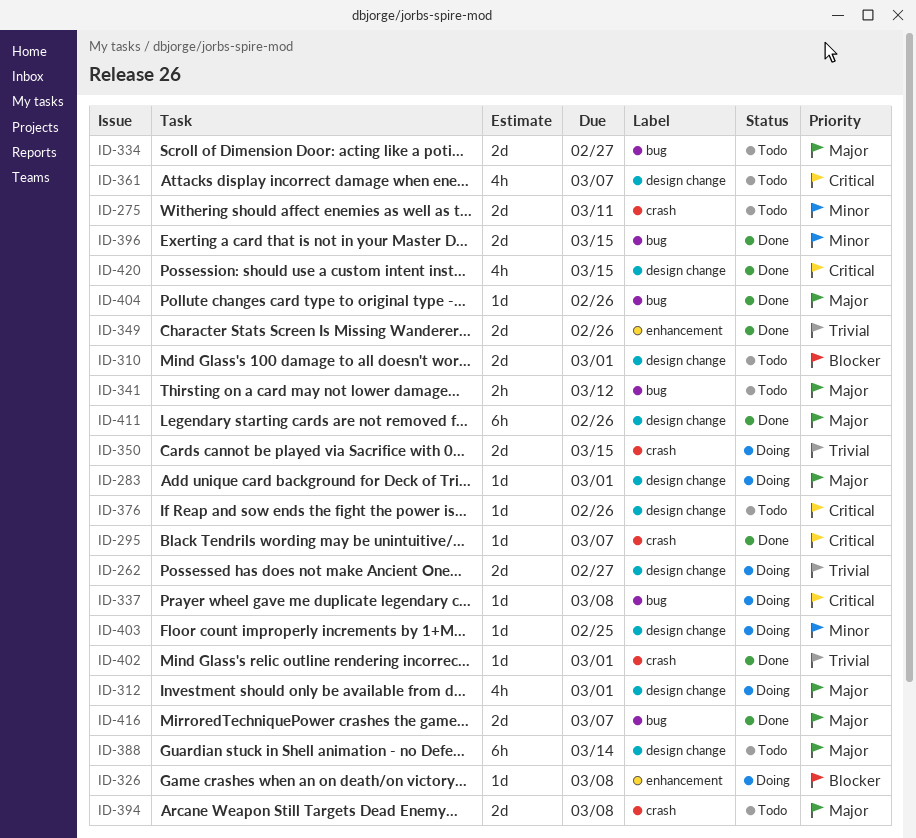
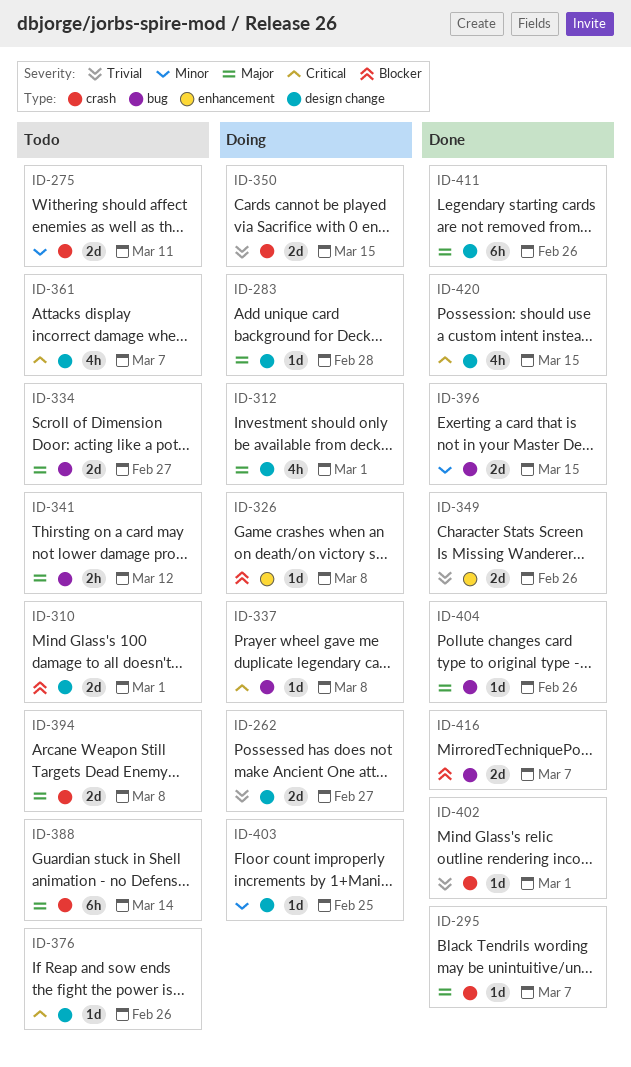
ID-283, due: Mar 1 -> Feb 28
ID-295, priority: Critical -> Major
ID-388, label: design change -> crash
ID-416, priority: Major -> Blocker

